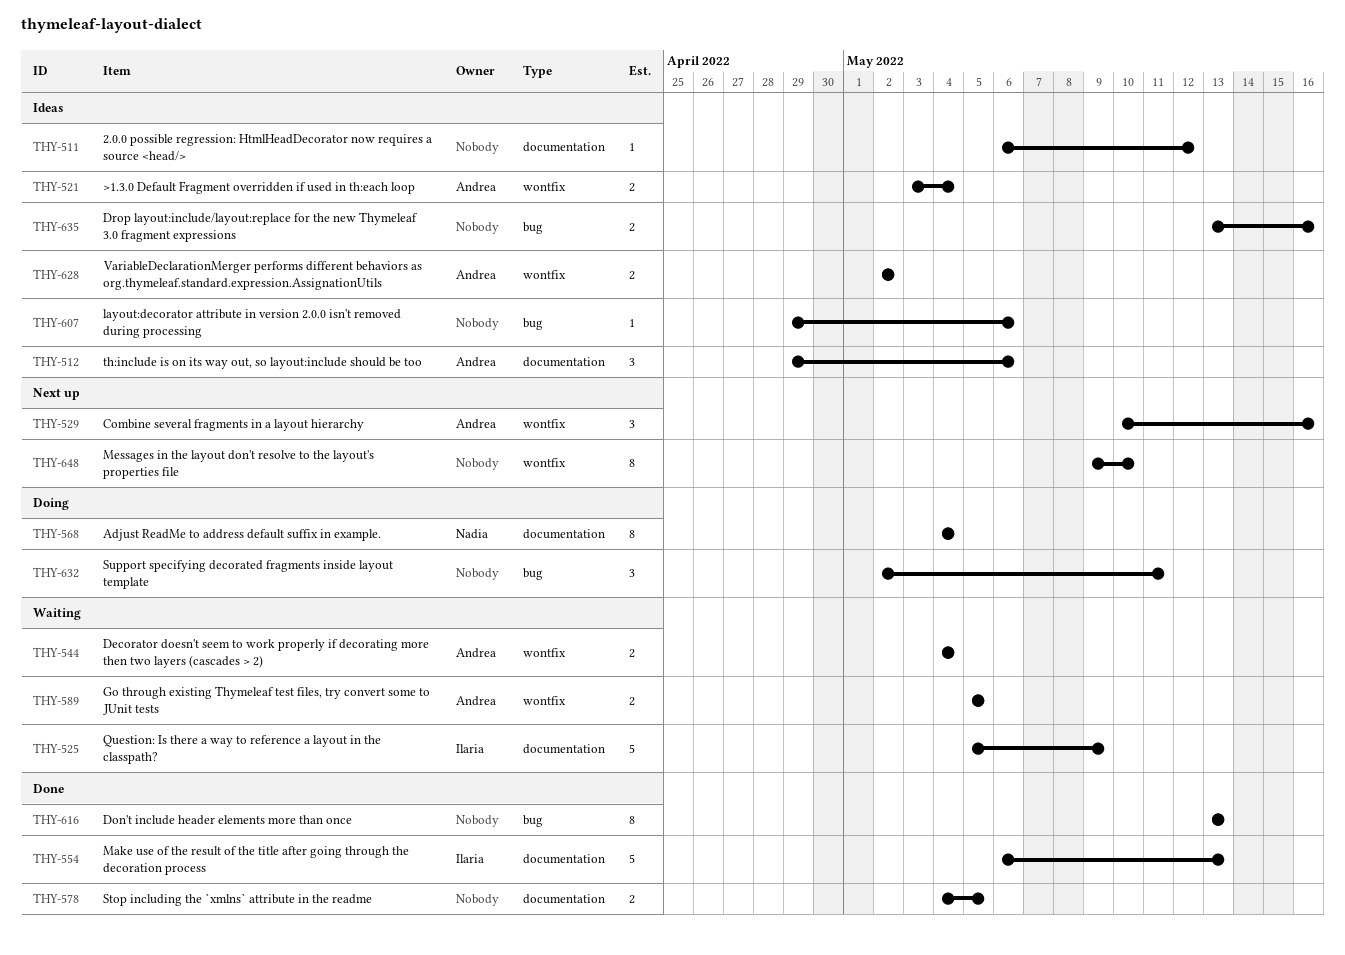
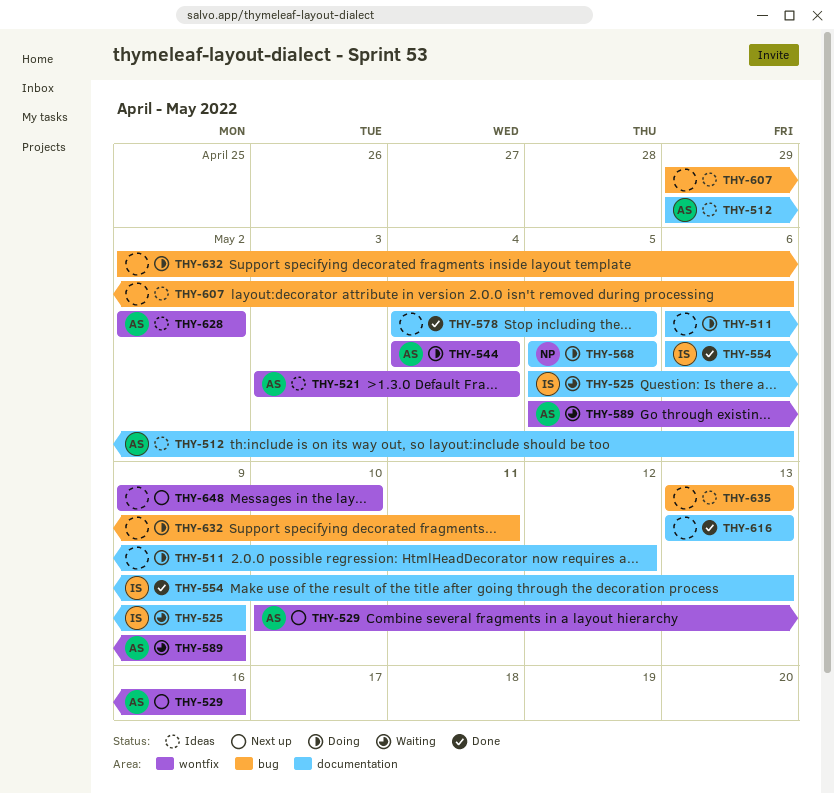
THY-511, status: Ideas -> Doing
THY-544, status: Waiting -> Doing
THY-568, start: May 4 -> May 5
THY-568, due: May 4 -> May 5
THY-589, due: May 5 -> May 9
THY-616, label: bug -> documentation
THY-635, due: May 16 -> May 13

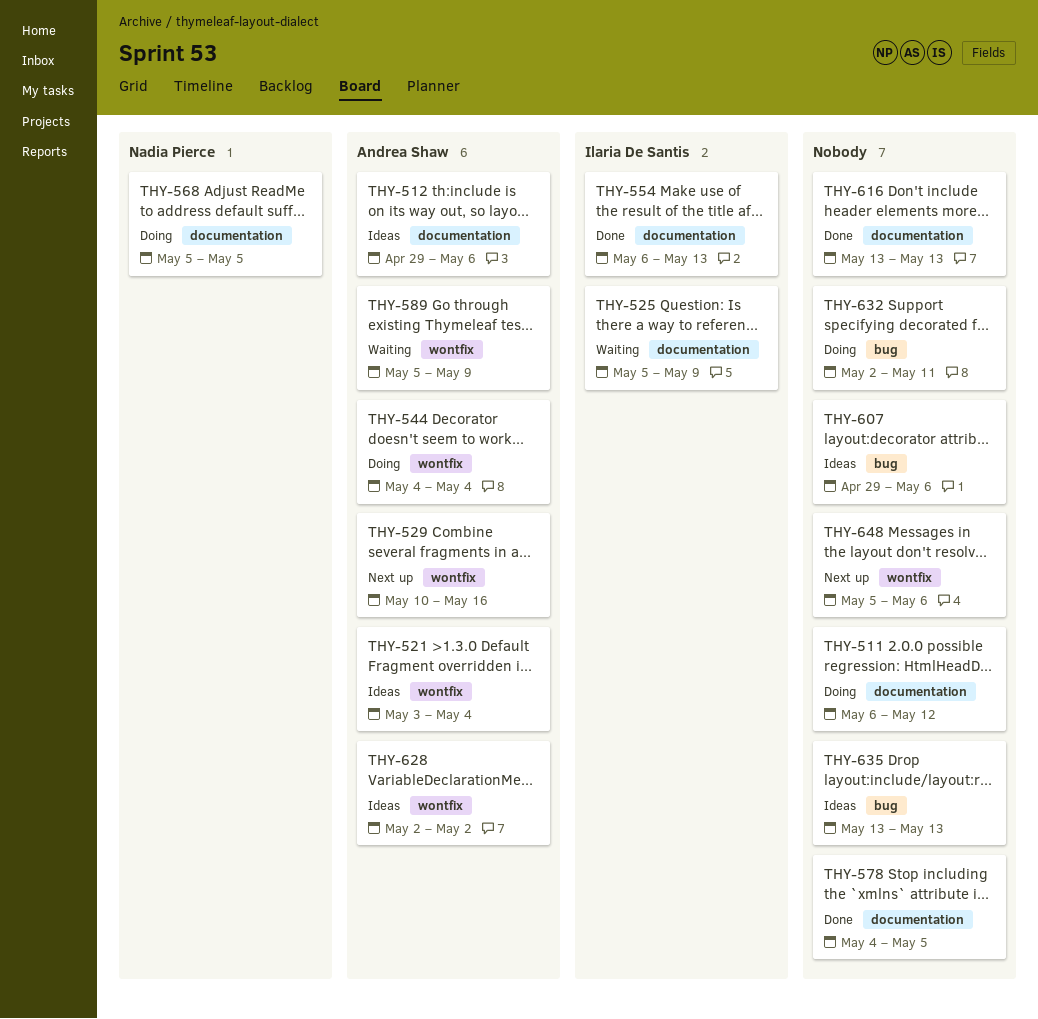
THY-648, start: May 9 -> May 5
THY-648, due: May 10 -> May 6

